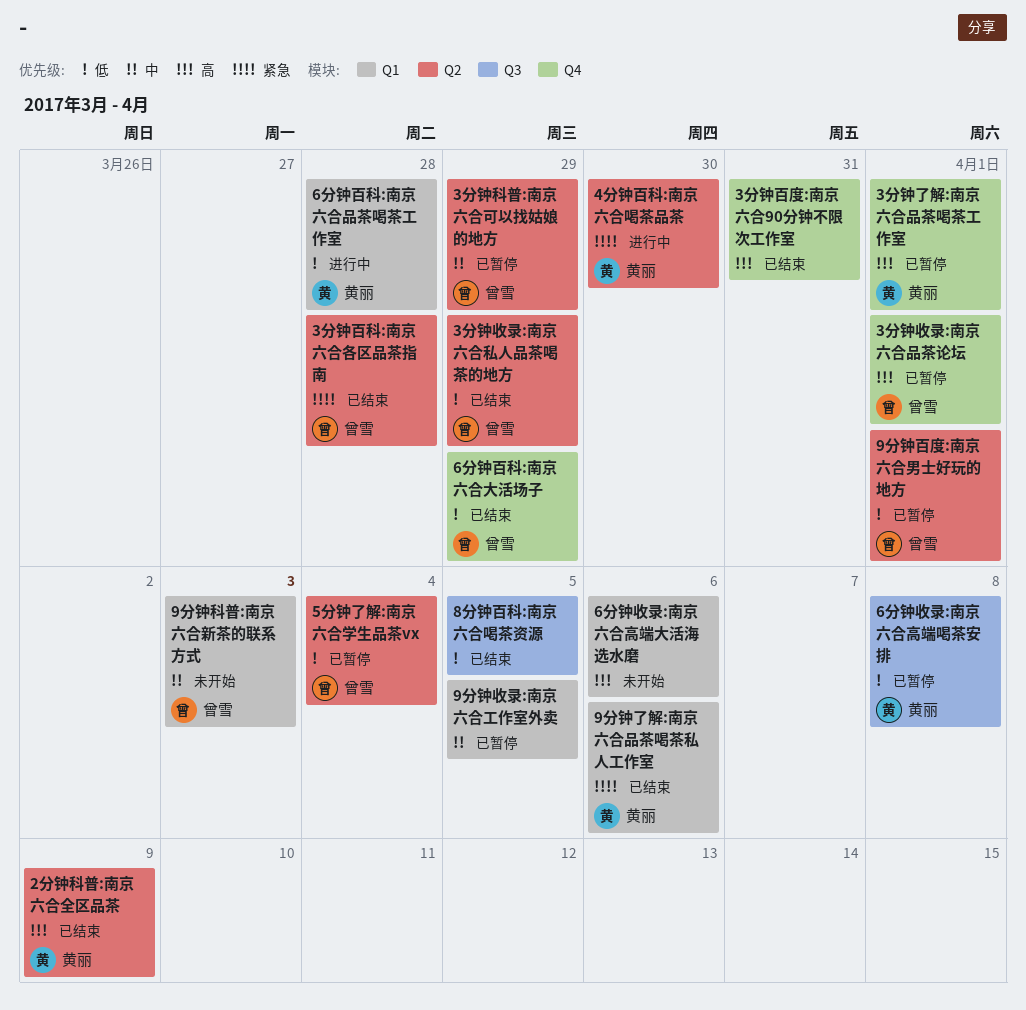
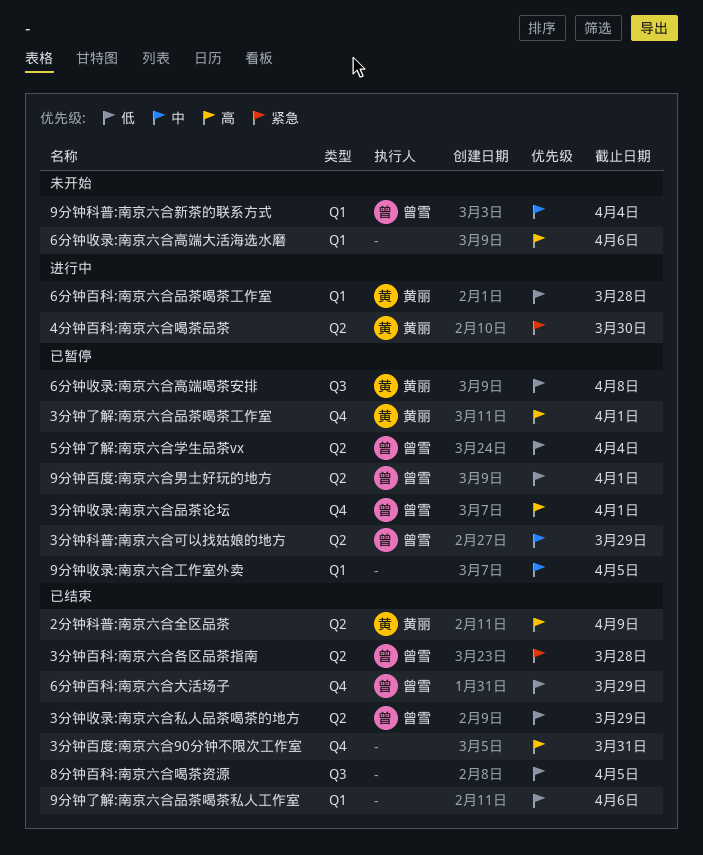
9分钟了解:南京六合品茶喝茶私人工作室, owner: 黄丽 -> none
9分钟了解:南京六合品茶喝茶私人工作室, priority: 紧急 -> 低
9分钟科普:南京六合新茶的联系方式, due: Apr 3 -> Apr 4

